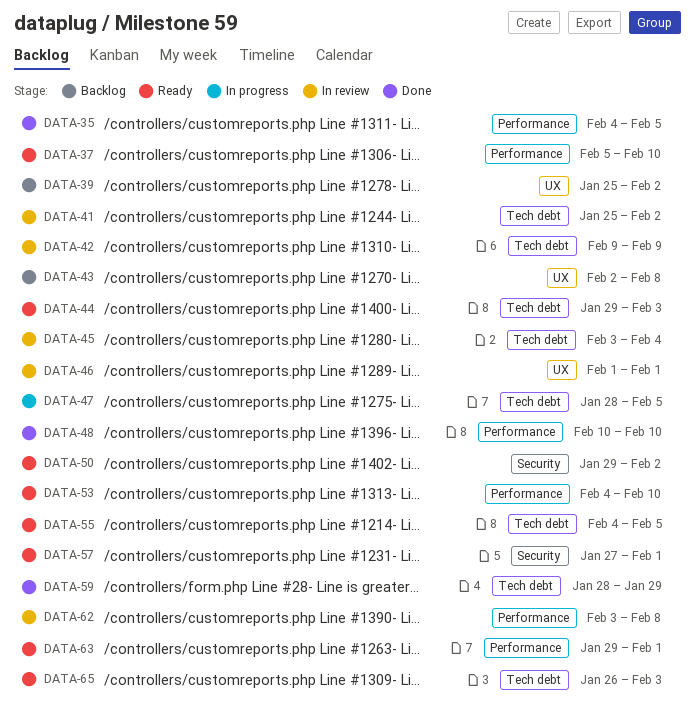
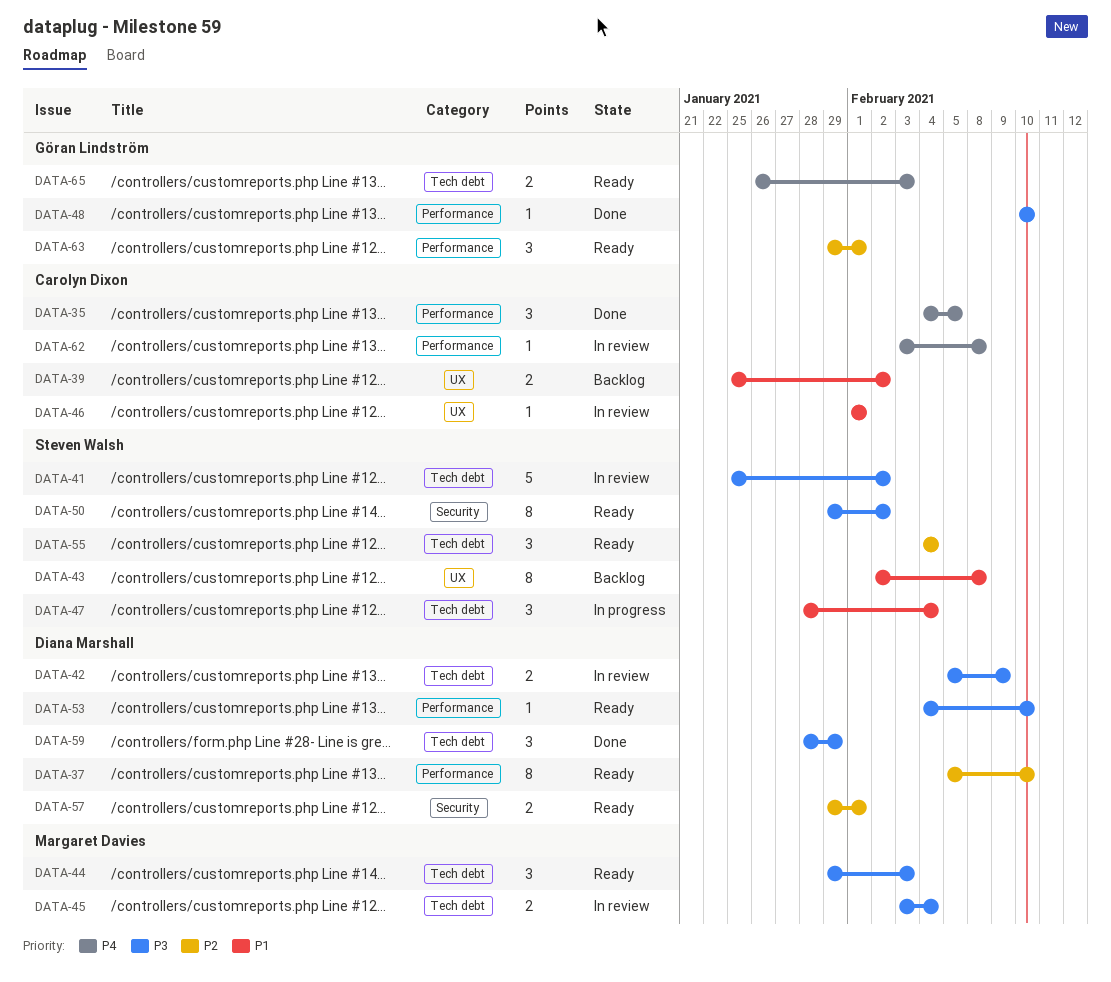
DATA-42, start: Feb 9 -> Feb 5
DATA-47, due: Feb 5 -> Feb 4
DATA-55, due: Feb 5 -> Feb 4
DATA-57, start: Jan 27 -> Jan 29

